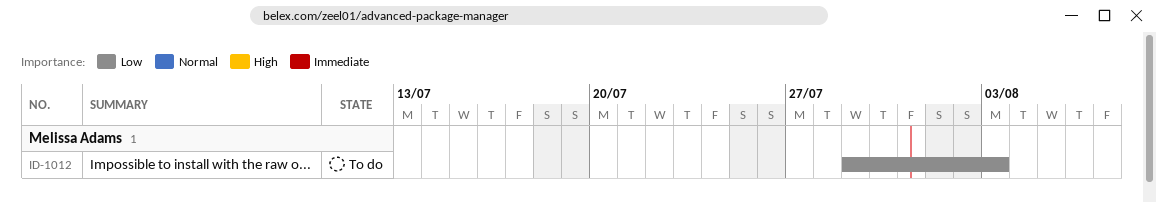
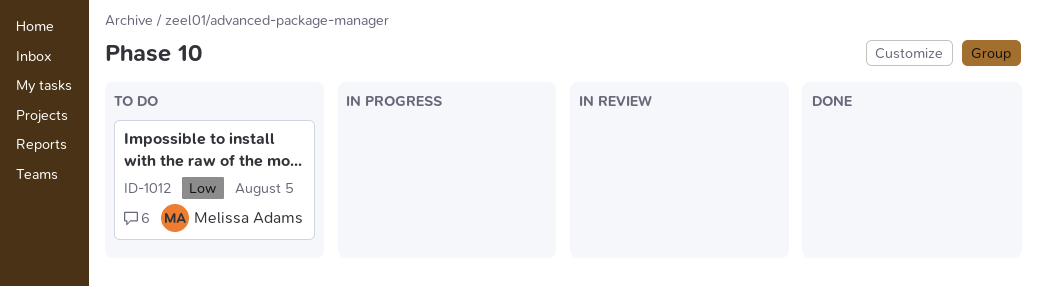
ID-1012, due: Aug 3 -> Aug 5

